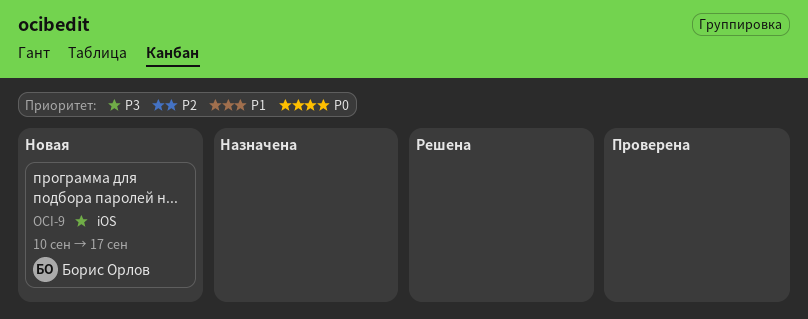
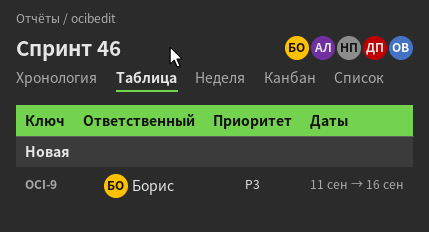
OCI-9, start: Sep 10 -> Sep 11
OCI-9, due: Sep 17 -> Sep 16

